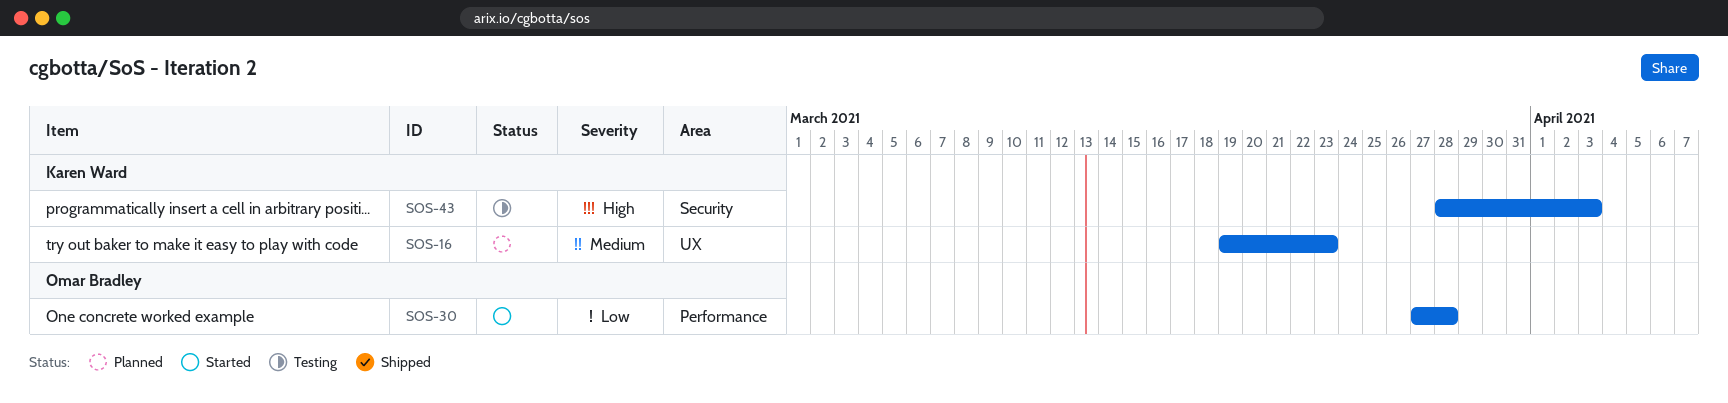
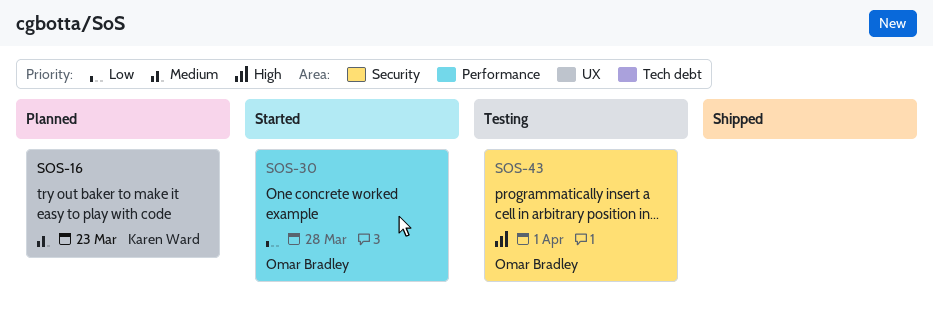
SOS-43, owner: Karen Ward -> Omar Bradley
SOS-43, due: Apr 3 -> Apr 1

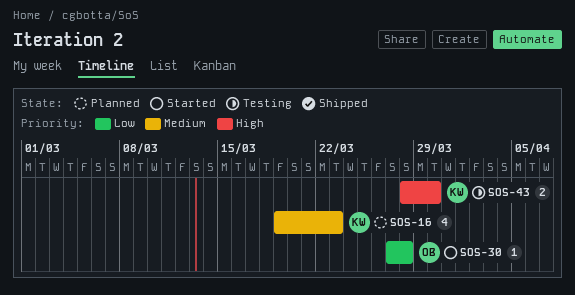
SOS-43, owner: Omar Bradley -> Karen Ward
SOS-43, due: Apr 1 -> Mar 30

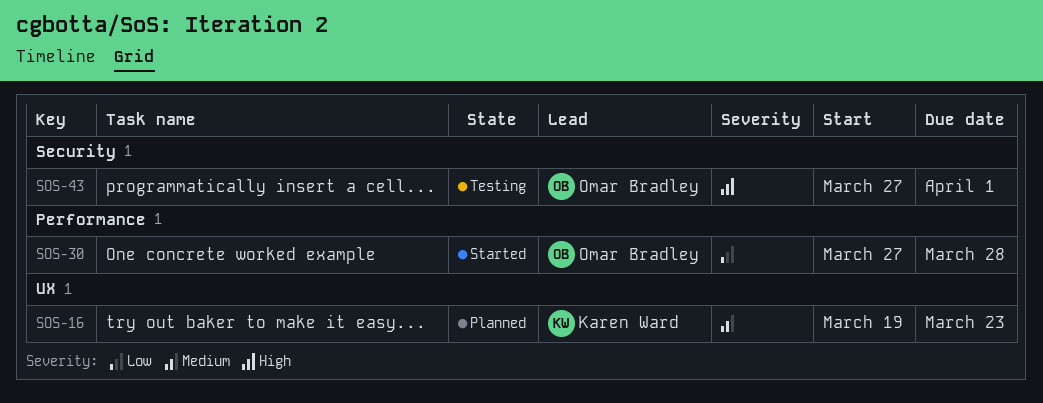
SOS-43, owner: Karen Ward -> Omar Bradley
SOS-43, start: Mar 28 -> Mar 27
SOS-43, due: Mar 30 -> Apr 1

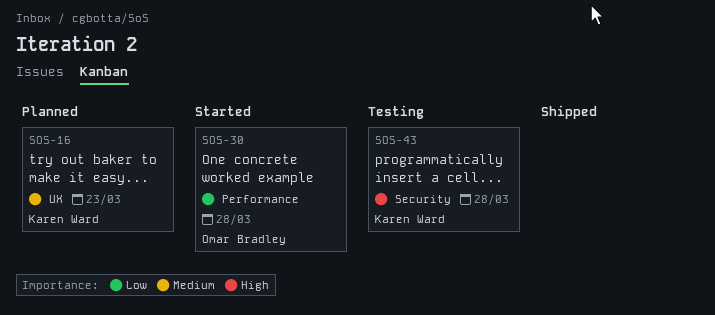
SOS-43, owner: Omar Bradley -> Karen Ward
SOS-43, due: Apr 1 -> Mar 28

